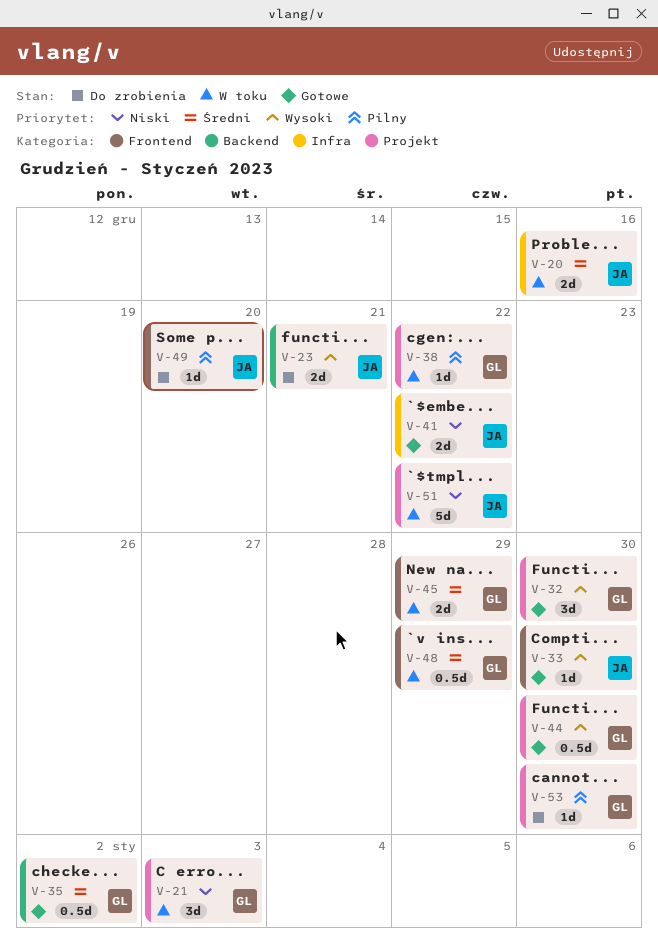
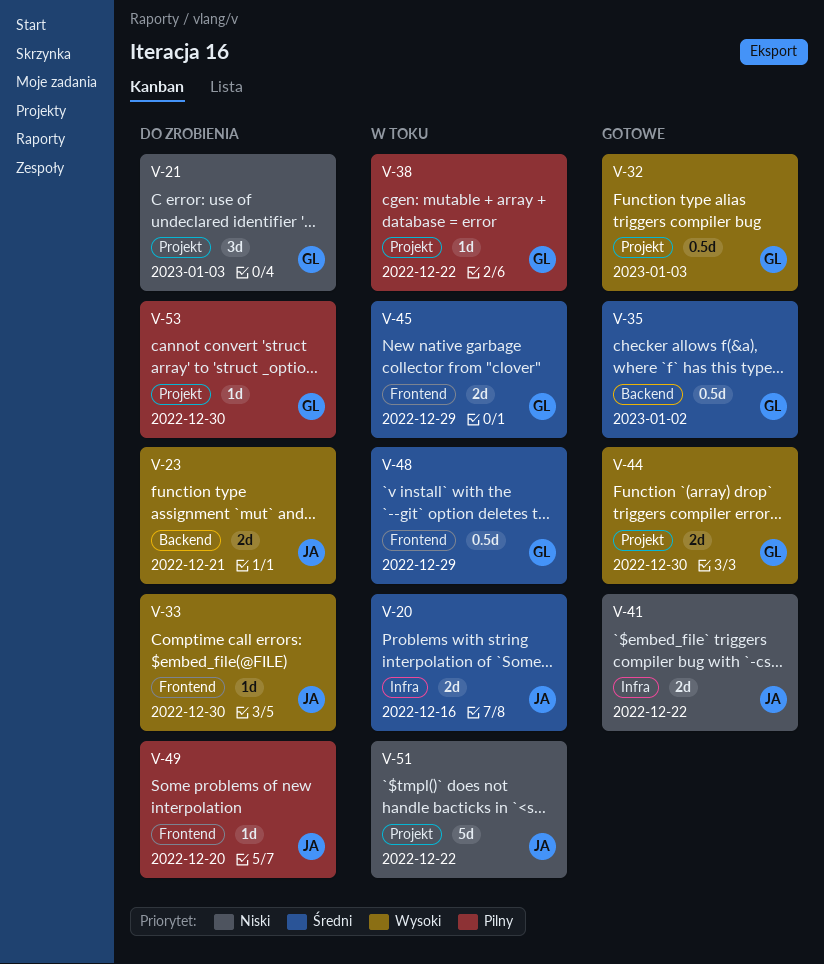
V-21, status: W toku -> Do zrobienia
V-32, estimate: 3d -> 0.5d
V-32, due: Dec 30 -> Jan 3
V-33, status: Gotowe -> Do zrobienia
V-44, estimate: 0.5d -> 2d

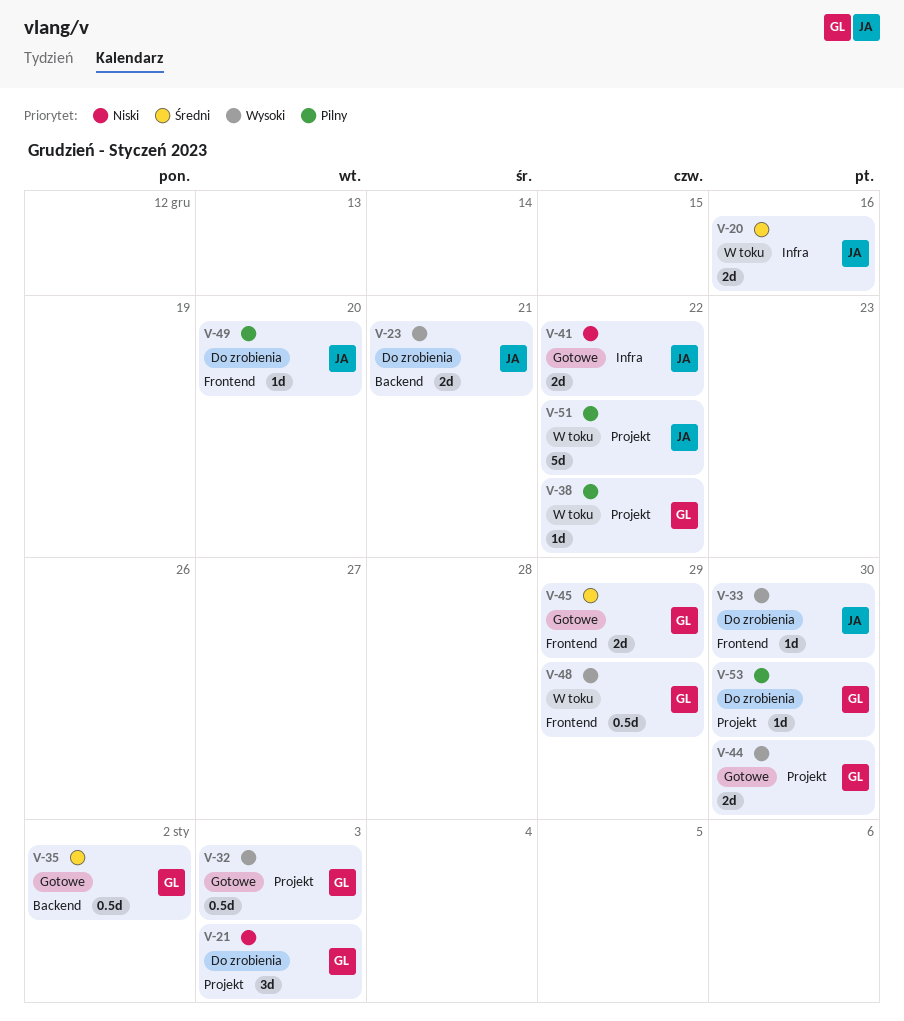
V-45, status: W toku -> Gotowe
V-48, priority: Średni -> Wysoki
V-51, priority: Niski -> Pilny

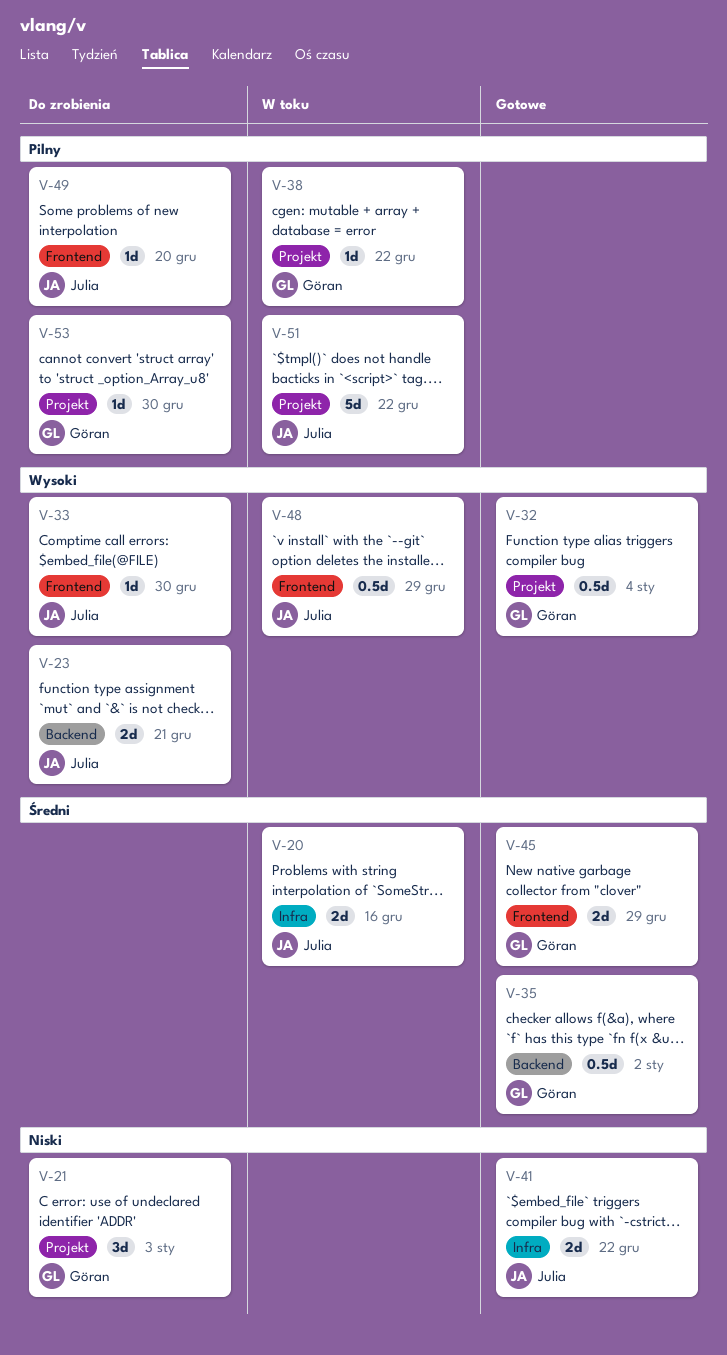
V-32, due: Jan 3 -> Jan 4
V-44: present -> none
V-48, owner: Göran -> Julia

